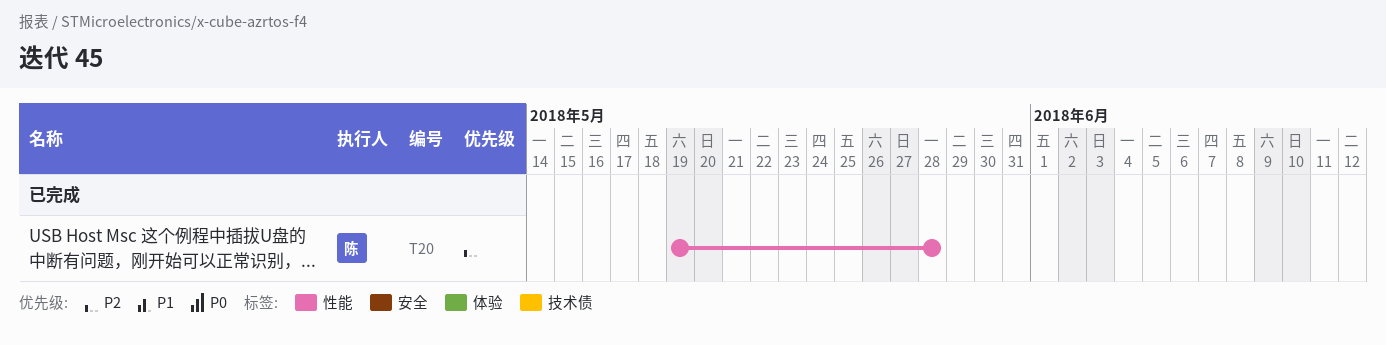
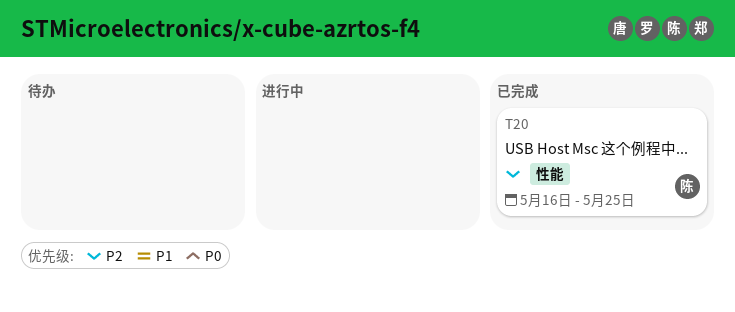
T20, start: May 19 -> May 16
T20, due: May 28 -> May 25

